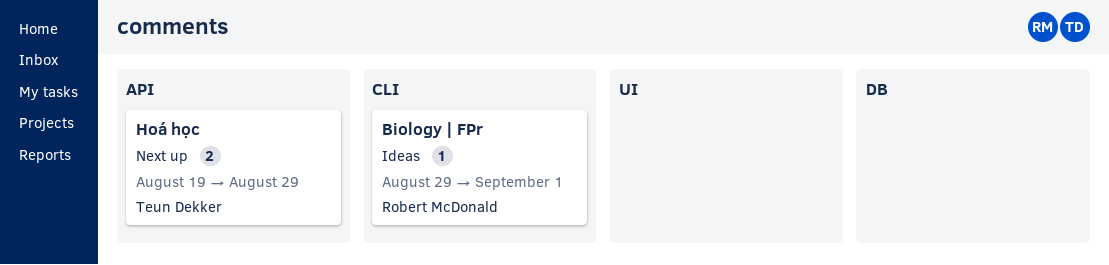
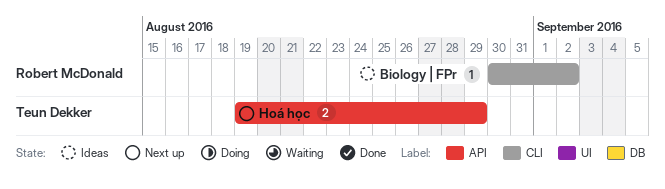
Biology | FPr, start: Aug 29 -> Aug 30
Biology | FPr, due: Sep 1 -> Sep 2

